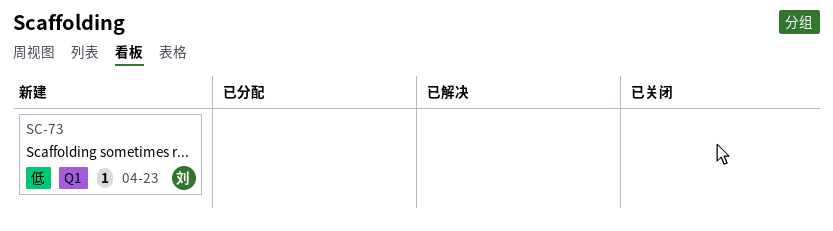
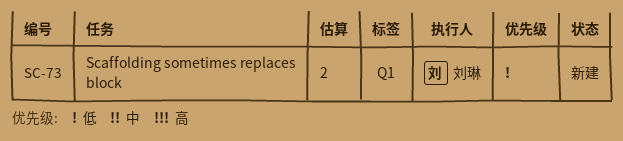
SC-73, estimate: 1 -> 2

